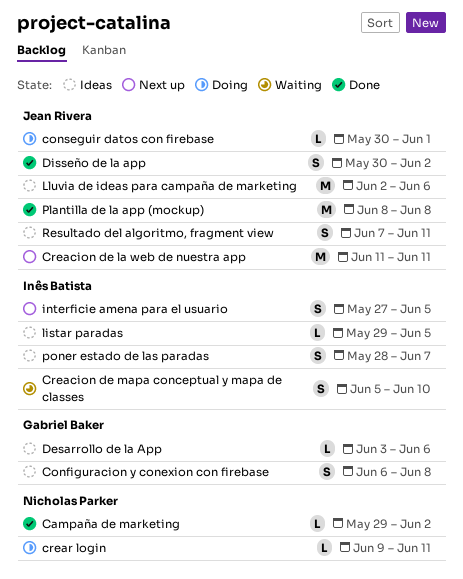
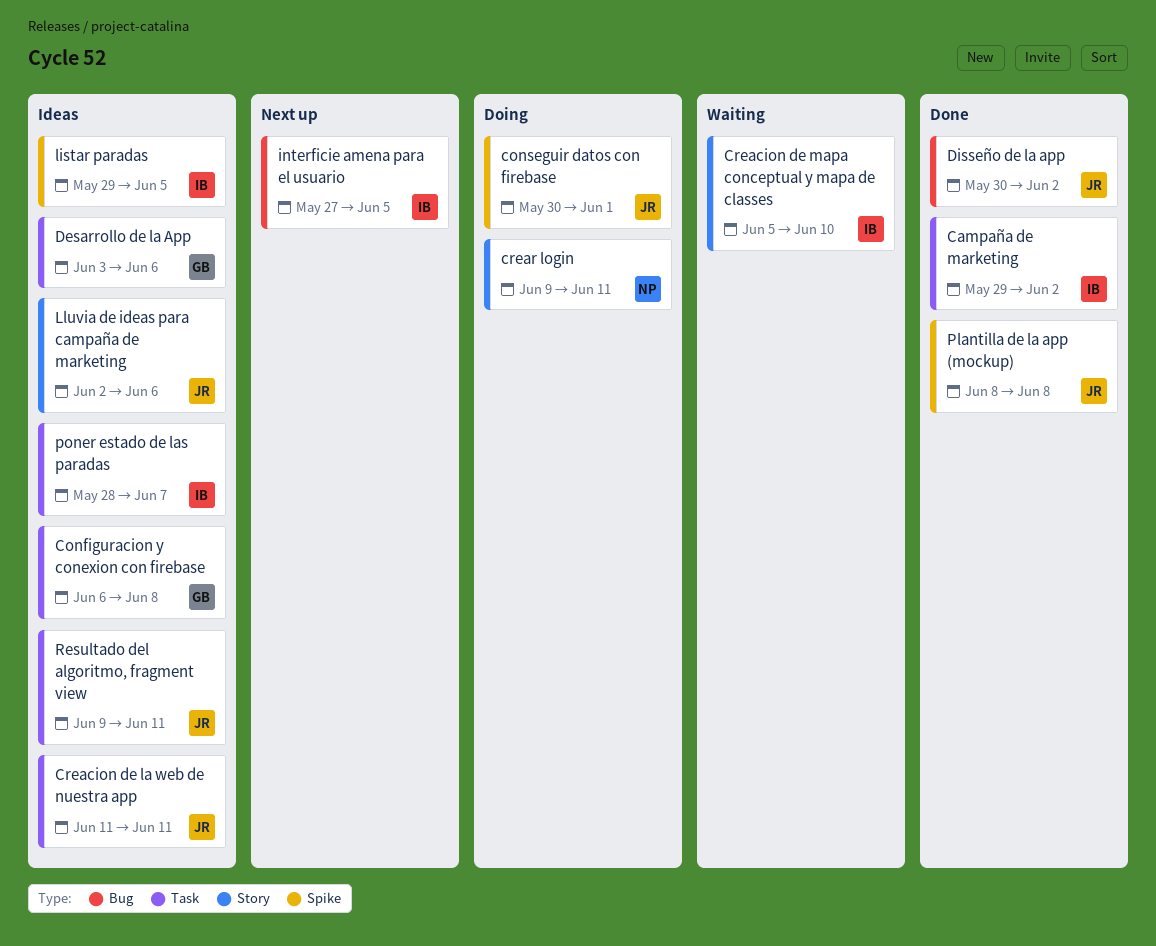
Campaña de marketing, owner: Nicholas Parker -> Inês Batista
Creacion de la web de nuestra app, status: Next up -> Ideas
Resultado del algoritmo, fragment view, start: Jun 7 -> Jun 9

